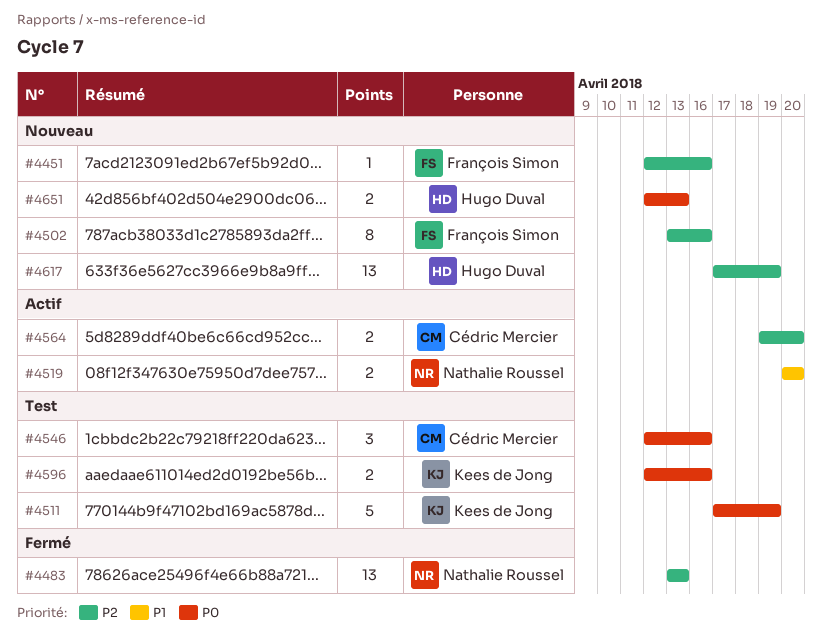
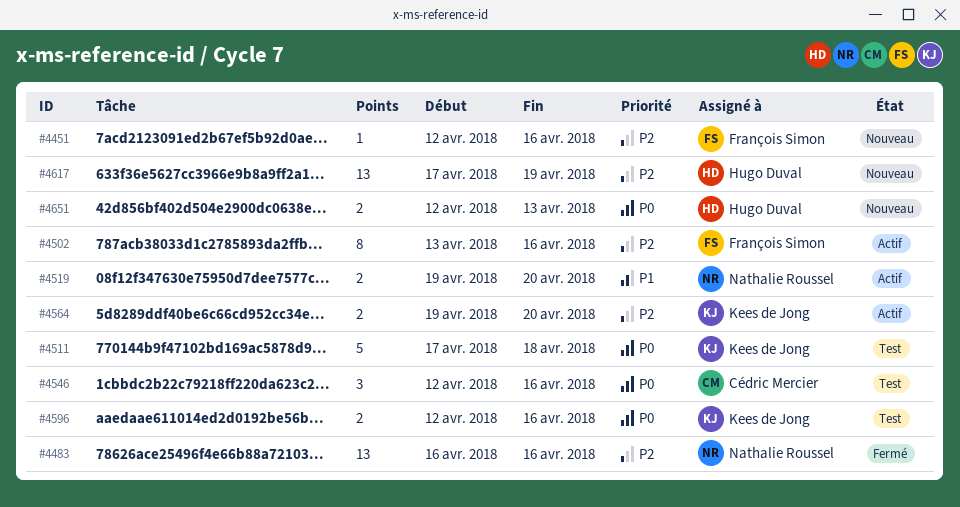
#4483, start: Apr 13 -> Apr 16
#4483, due: Apr 13 -> Apr 16
#4502, status: Nouveau -> Actif
#4511, due: Apr 19 -> Apr 18
#4519, start: Apr 20 -> Apr 19
#4564, owner: Cédric Mercier -> Kees de Jong

